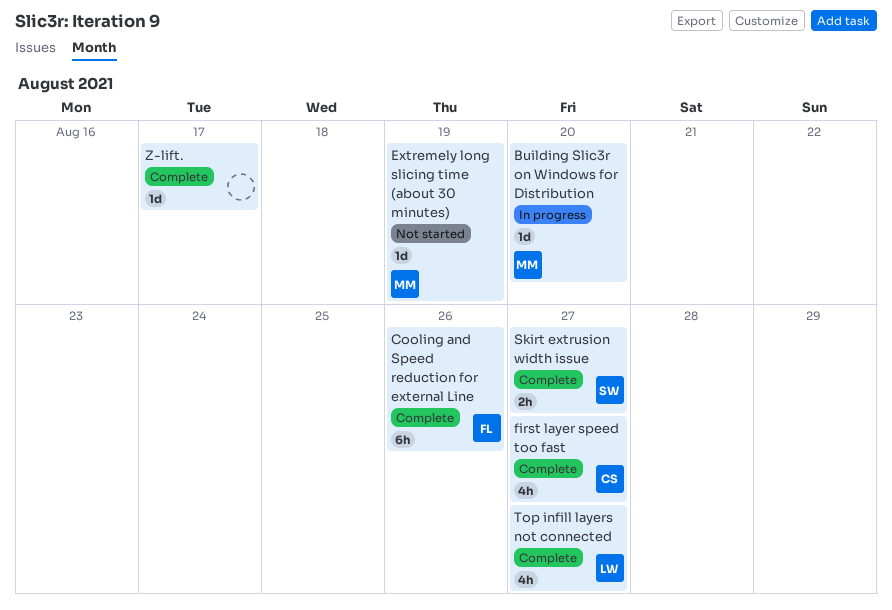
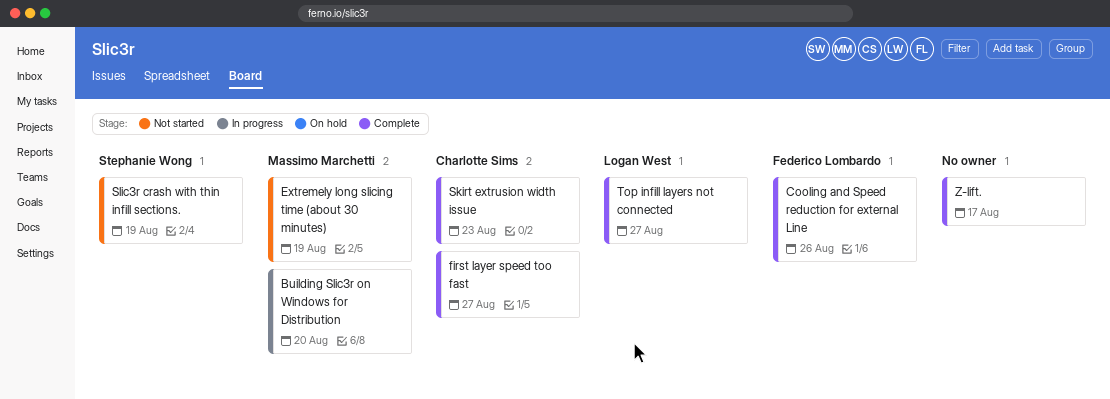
Skirt extrusion width issue, owner: Stephanie Wong -> Charlotte Sims
Skirt extrusion width issue, due: Aug 27 -> Aug 23
Slic3r crash with thin infill sections.: none -> present

